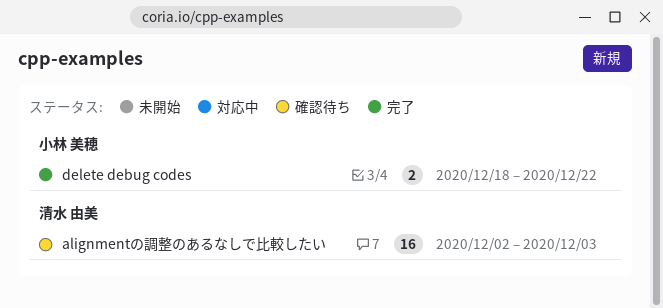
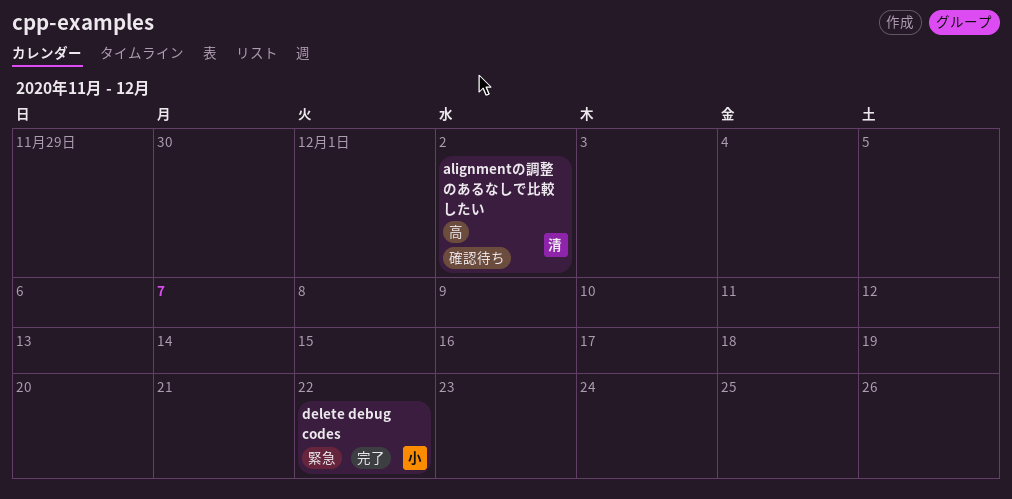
alignmentの調整のあるなしで比較したい, due: Dec 3 -> Dec 2

